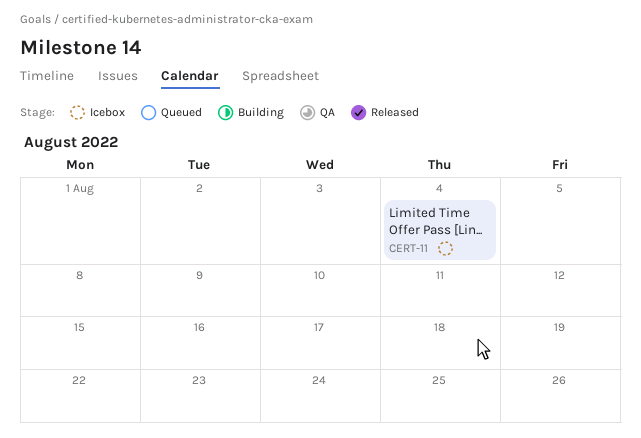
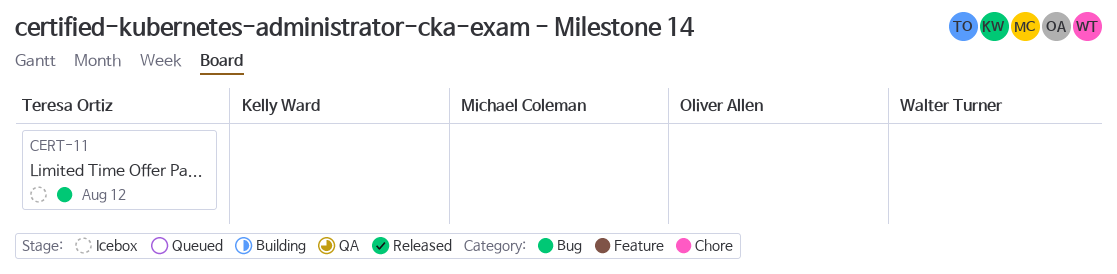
CERT-11, due: Aug 4 -> Aug 12

